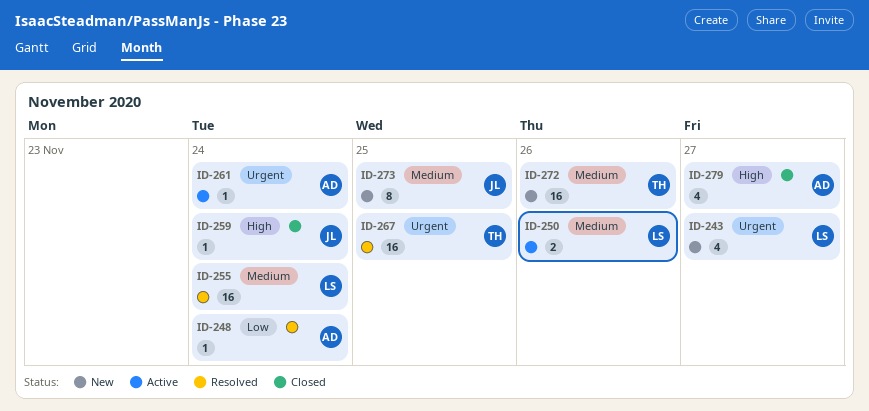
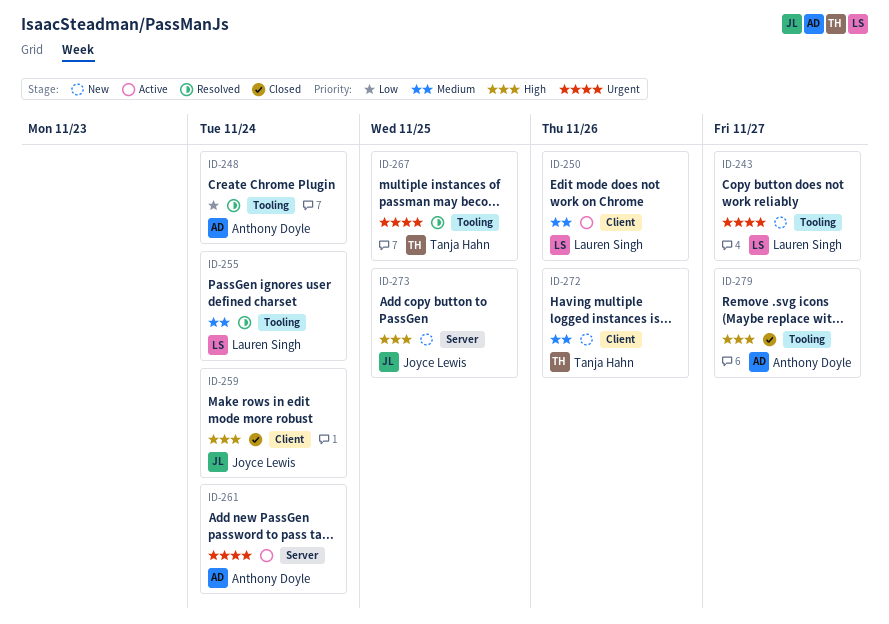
ID-273, priority: Medium -> High

